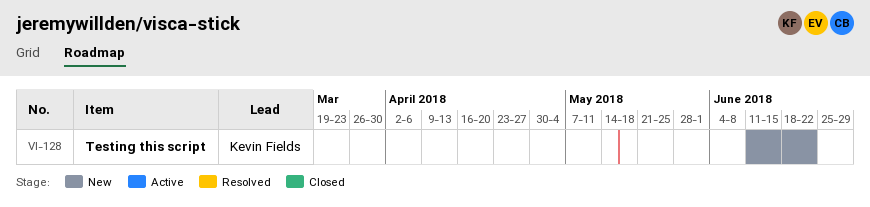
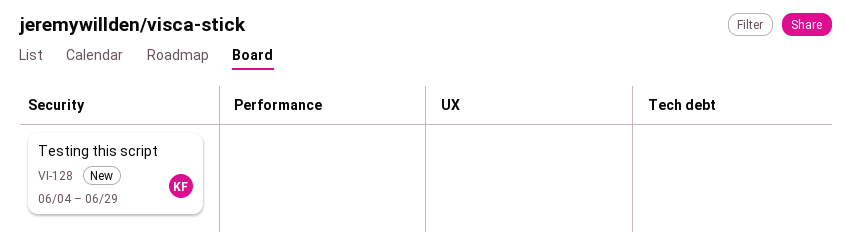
VI-128, start: Jun 11 -> Jun 4
VI-128, due: Jun 22 -> Jun 29

